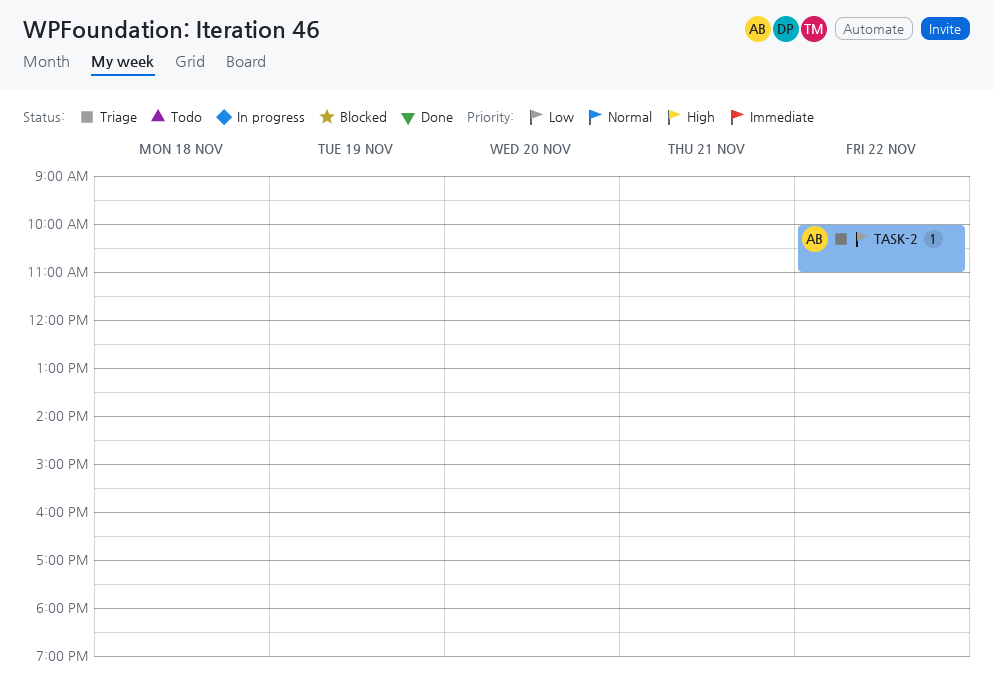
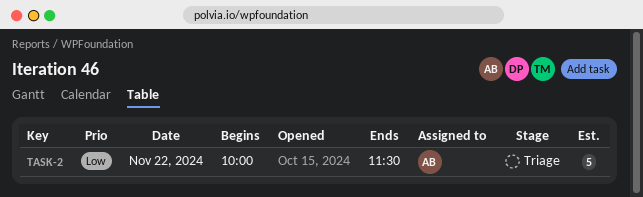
TASK-2, estimate: 1 -> 5
TASK-2, ends: 11:00 -> 11:30

